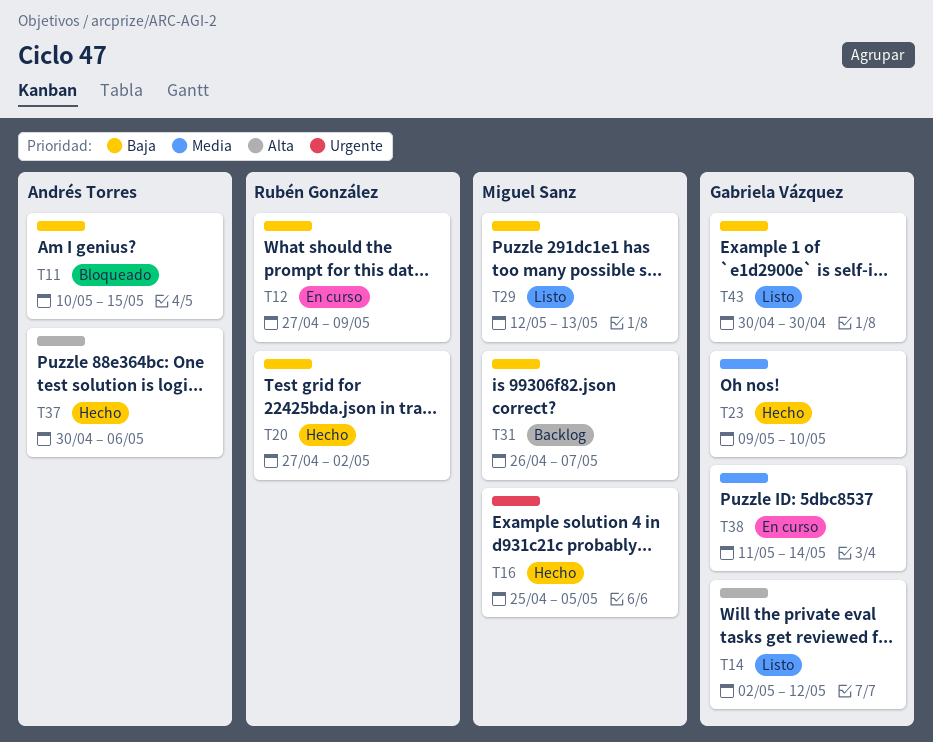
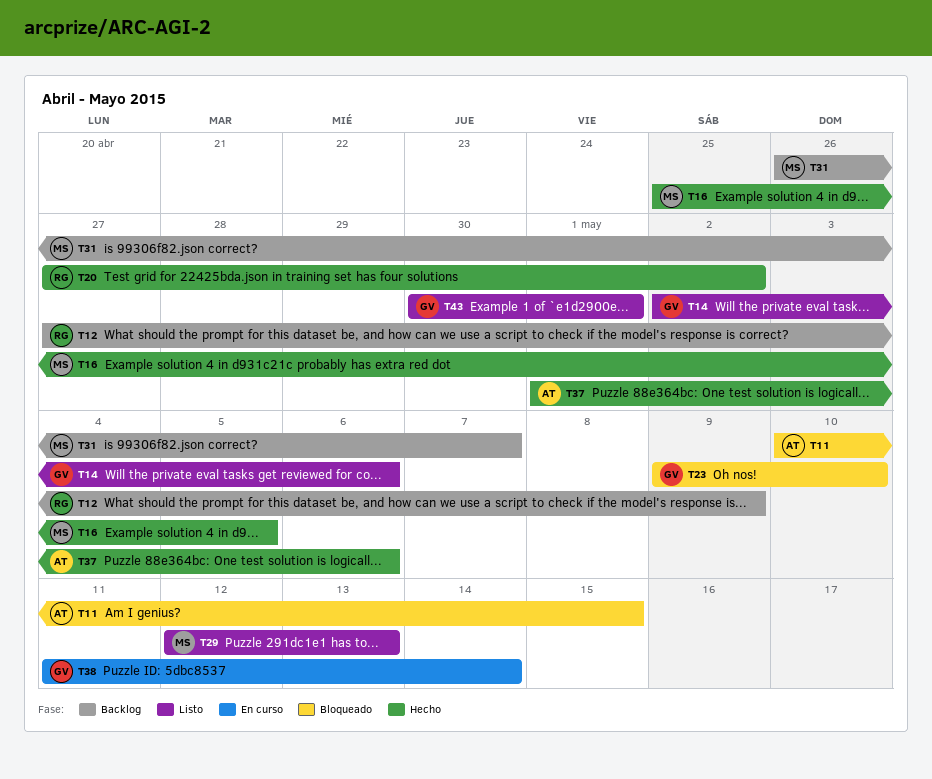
T12, status: En curso -> Backlog
T14, due: May 12 -> May 6
T23, status: Hecho -> Bloqueado
T37, start: Apr 30 -> May 1
T43, due: Apr 30 -> May 1

